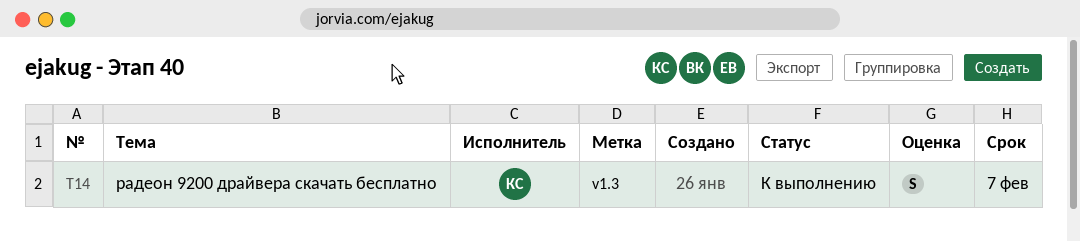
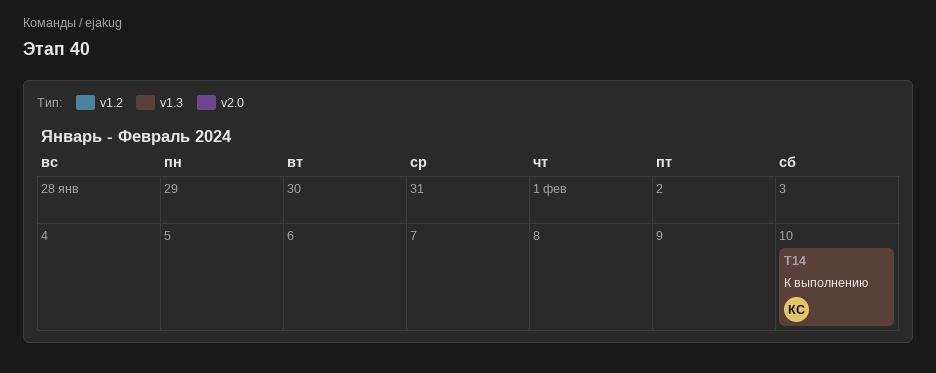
T14, due: Feb 7 -> Feb 10

